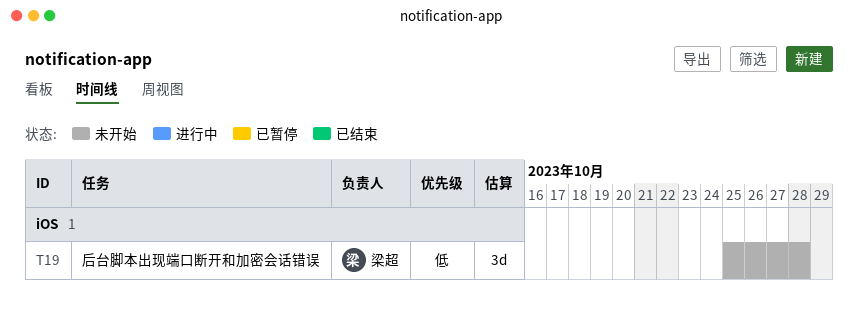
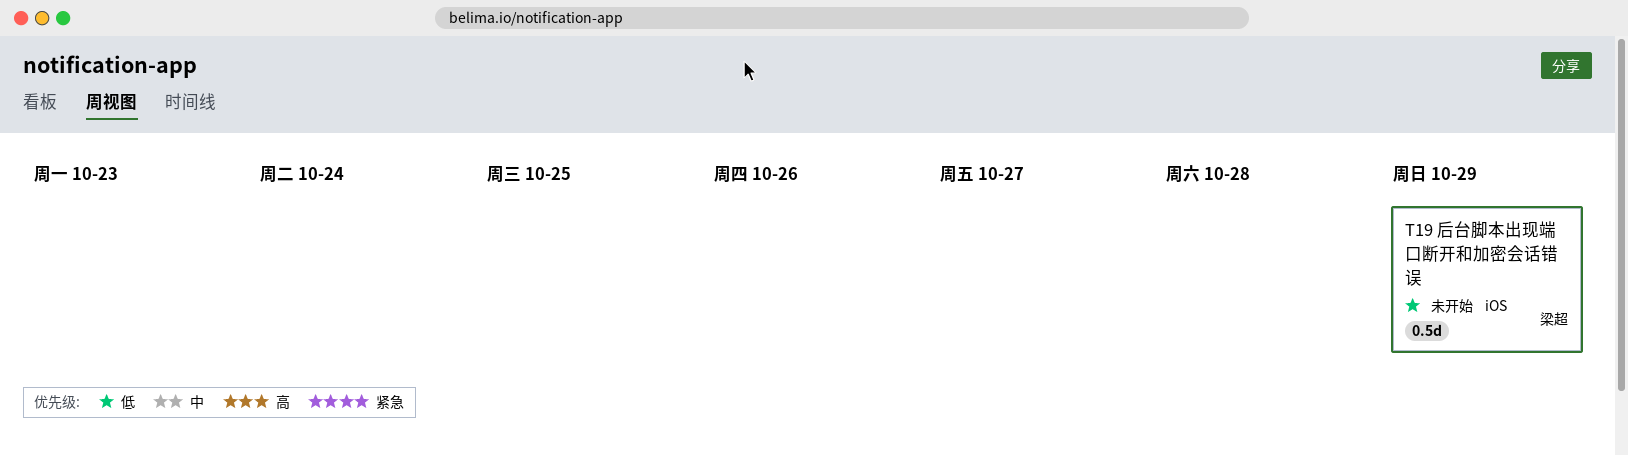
T19, estimate: 3d -> 0.5d
T19, due: Oct 28 -> Oct 29

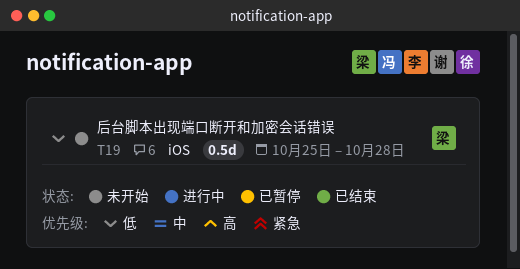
T19, due: Oct 29 -> Oct 28

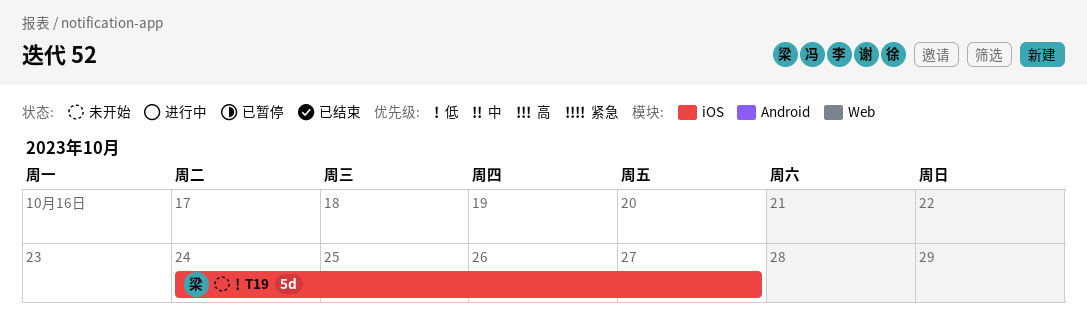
T19, estimate: 0.5d -> 5d
T19, start: Oct 25 -> Oct 24
T19, due: Oct 28 -> Oct 27

